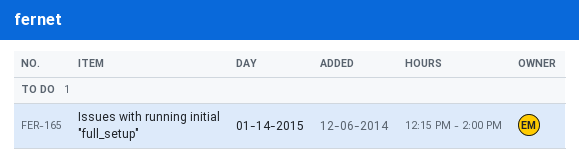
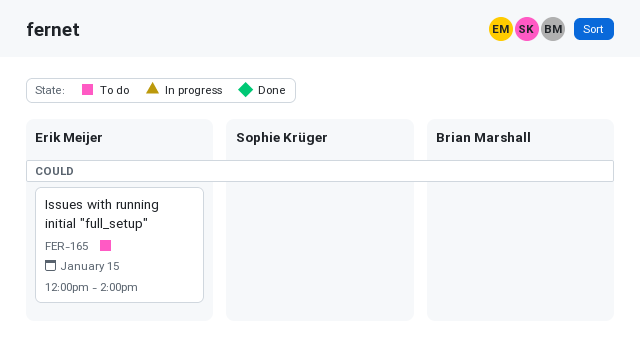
FER-165, day: Jan 14 -> Jan 15
FER-165, begins: 12:15 -> 12:00

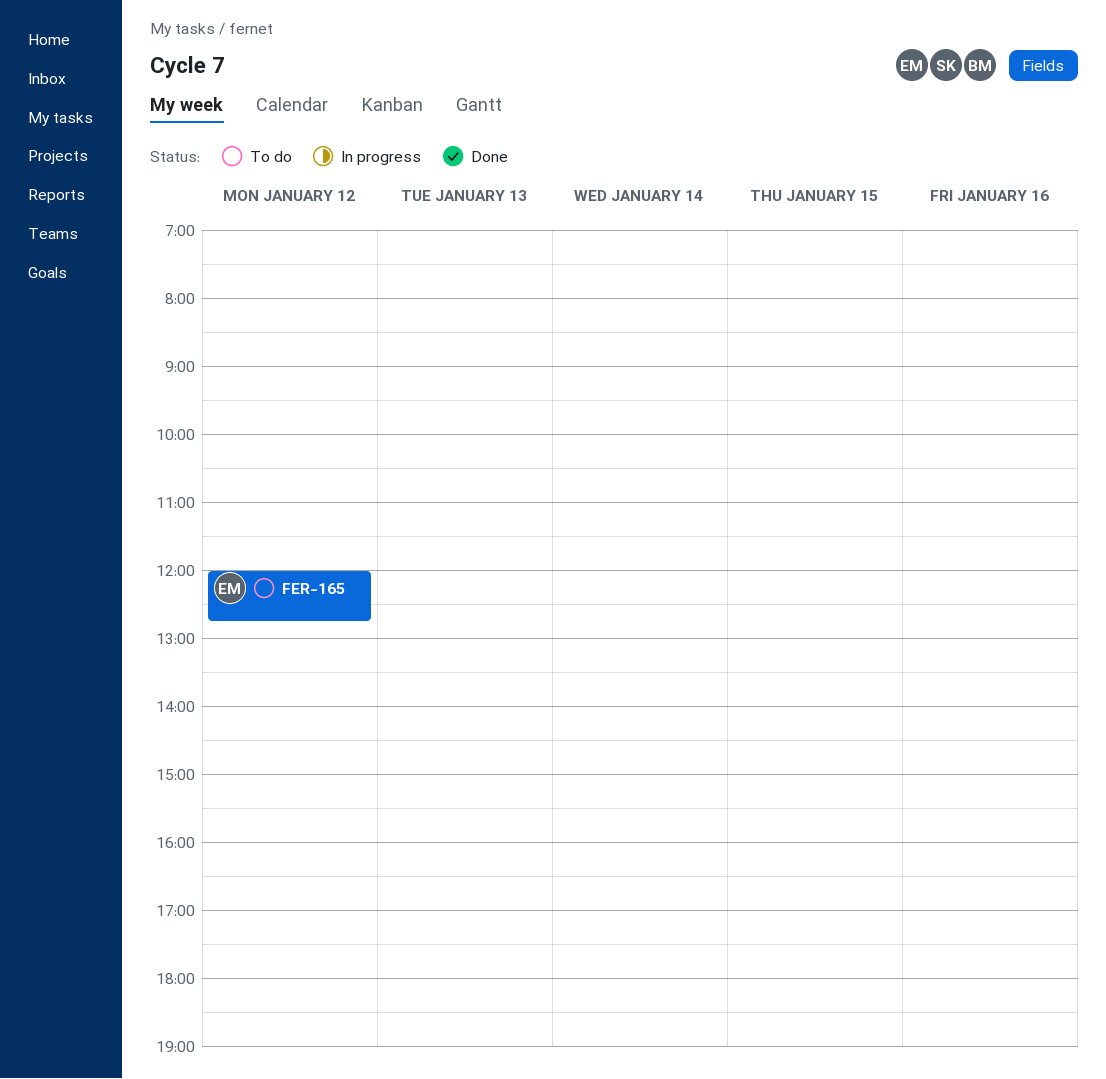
FER-165, day: Jan 15 -> Jan 12
FER-165, ends: 14:00 -> 12:45

